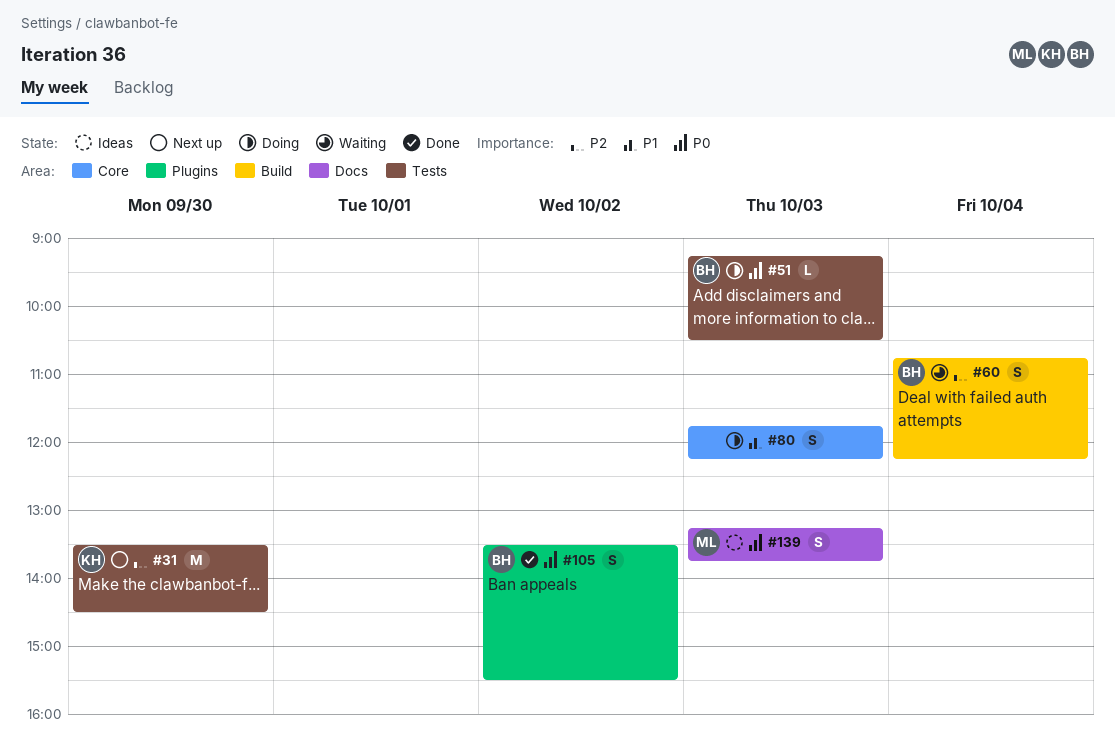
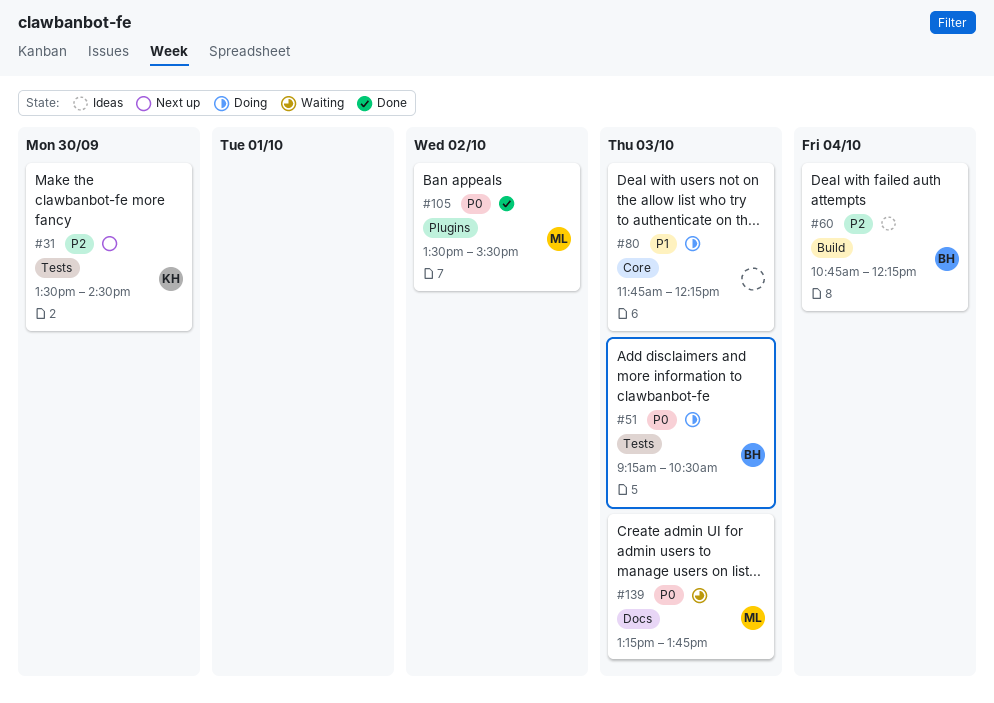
#60, status: Waiting -> Ideas
#105, owner: BH -> ML
#139, status: Ideas -> Waiting

